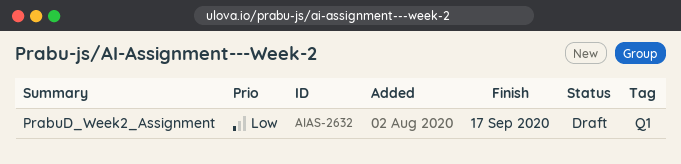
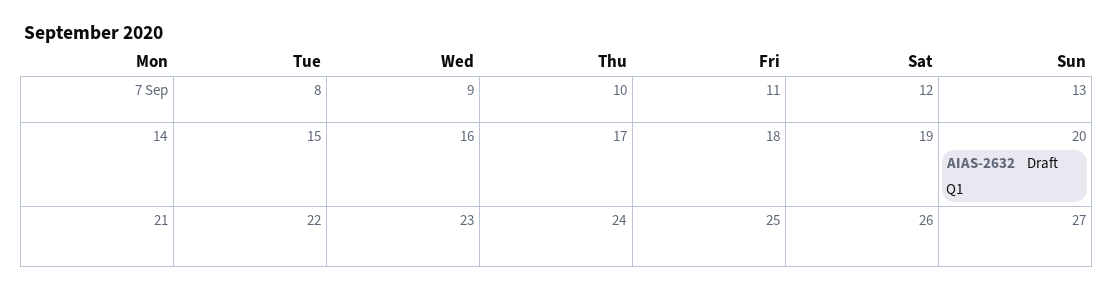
AIAS-2632, due: Sep 17 -> Sep 20

